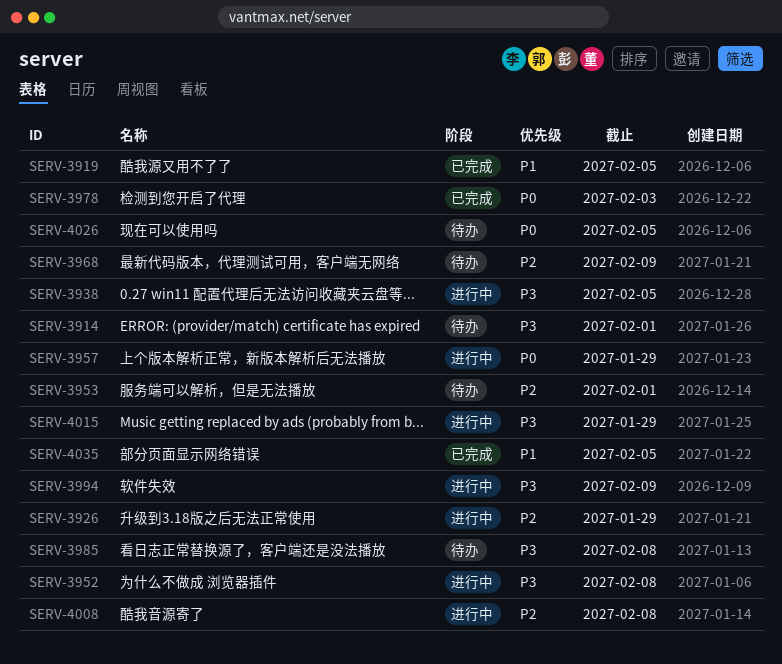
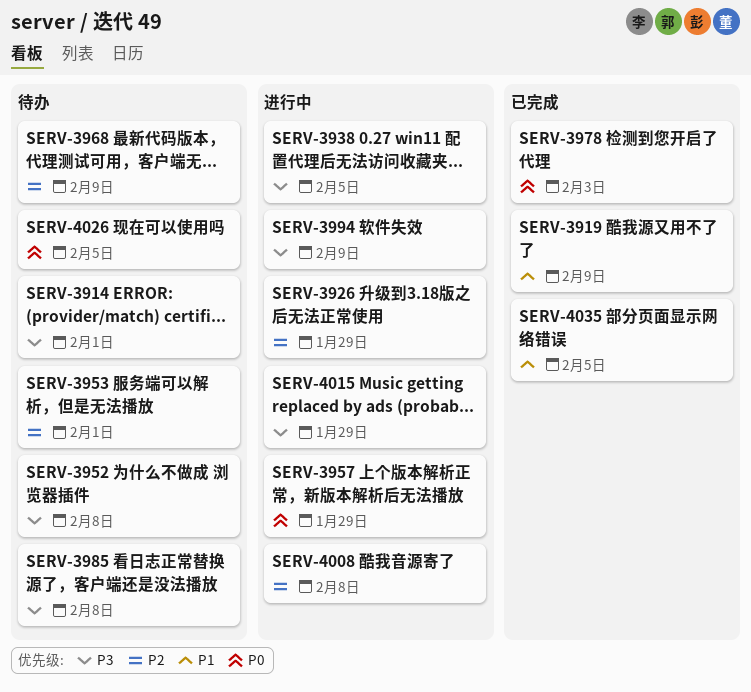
SERV-3919, due: Feb 5 -> Feb 9
SERV-3952, status: 进行中 -> 待办

